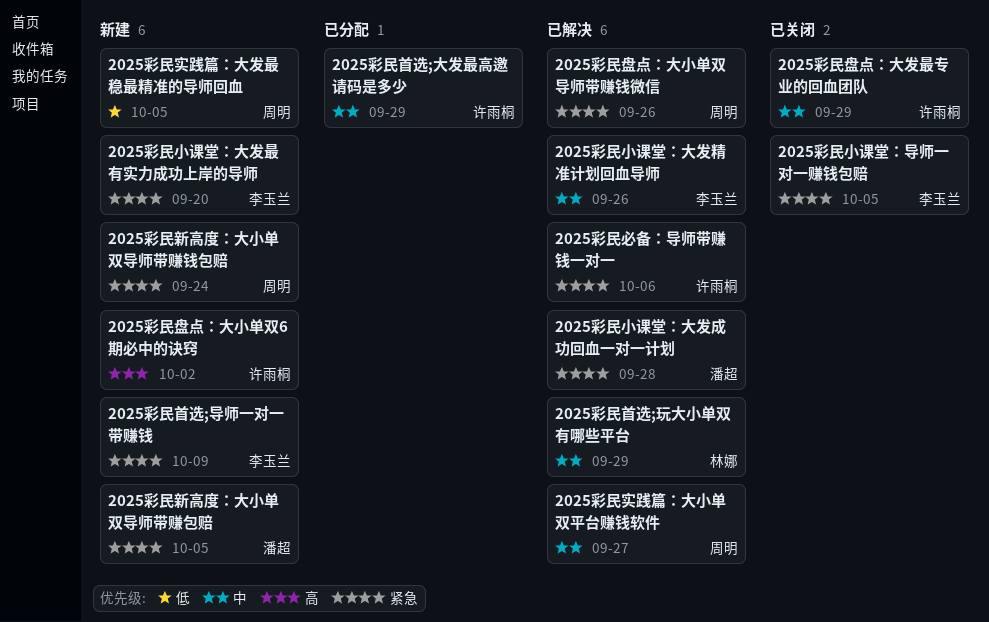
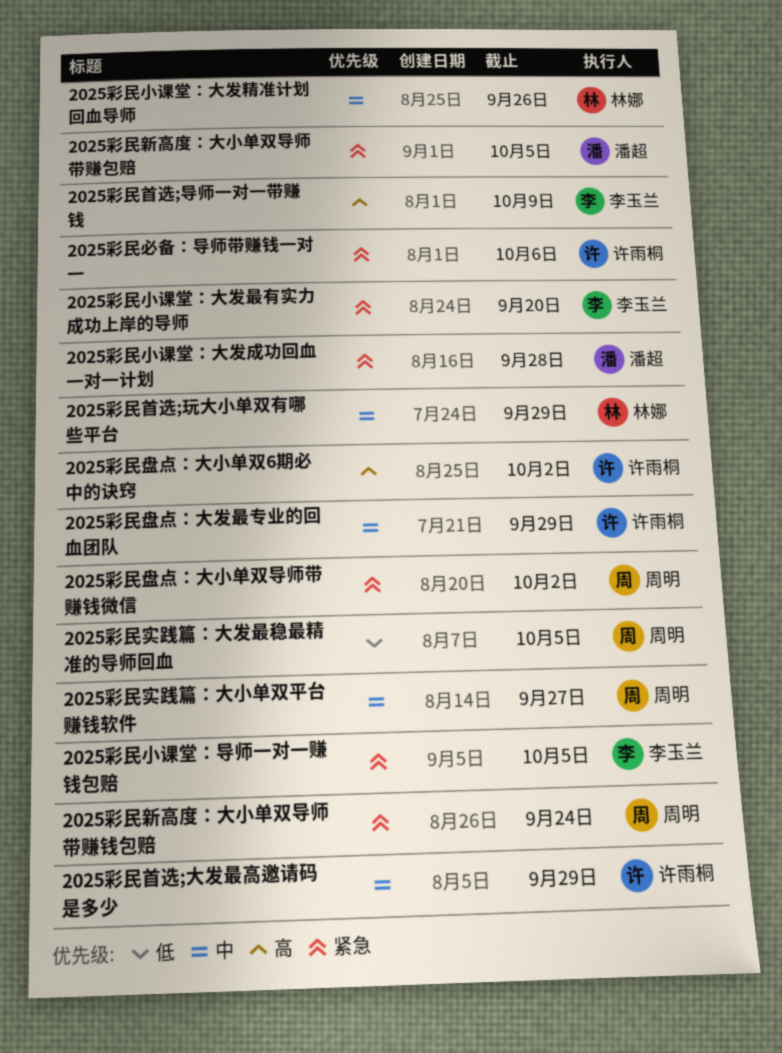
2025彩民小课堂：大发精准计划回血导师, owner: 李玉兰 -> 林娜
2025彩民盘点：大小单双导师带赚钱微信, due: Sep 26 -> Oct 2
2025彩民首选;导师一对一带赚钱, priority: 紧急 -> 高

